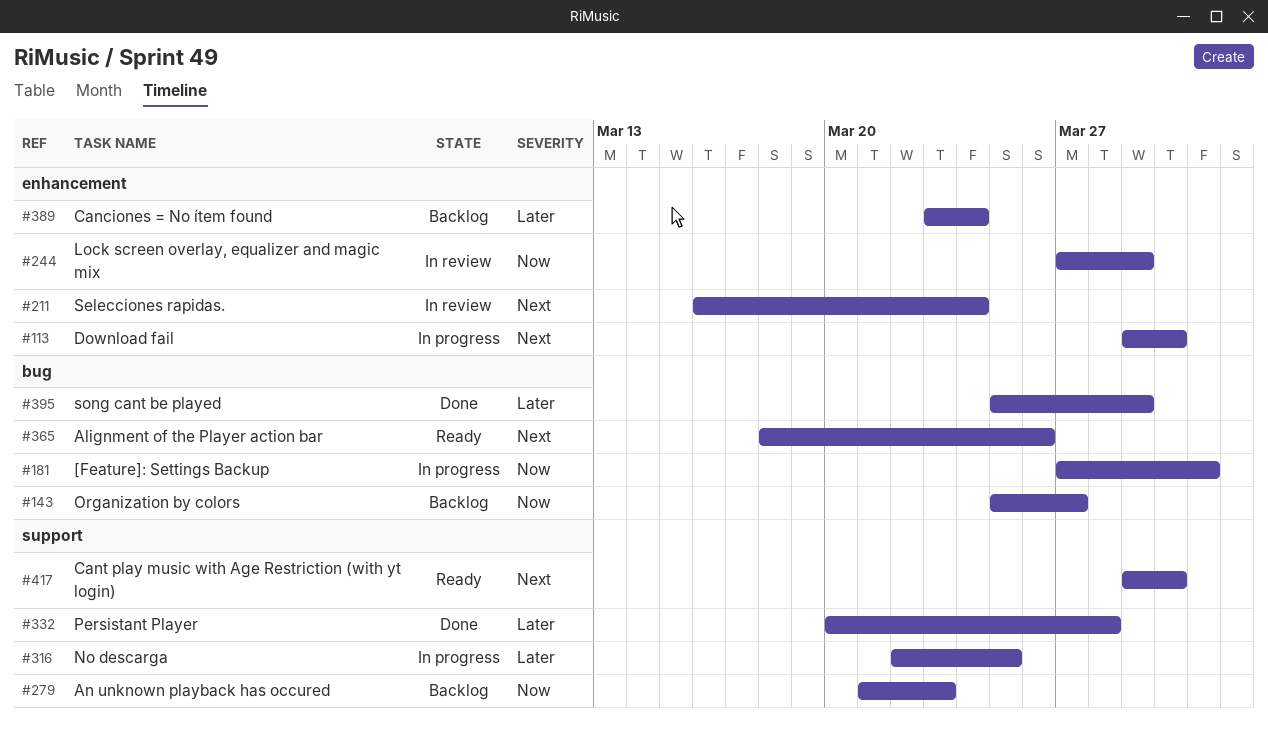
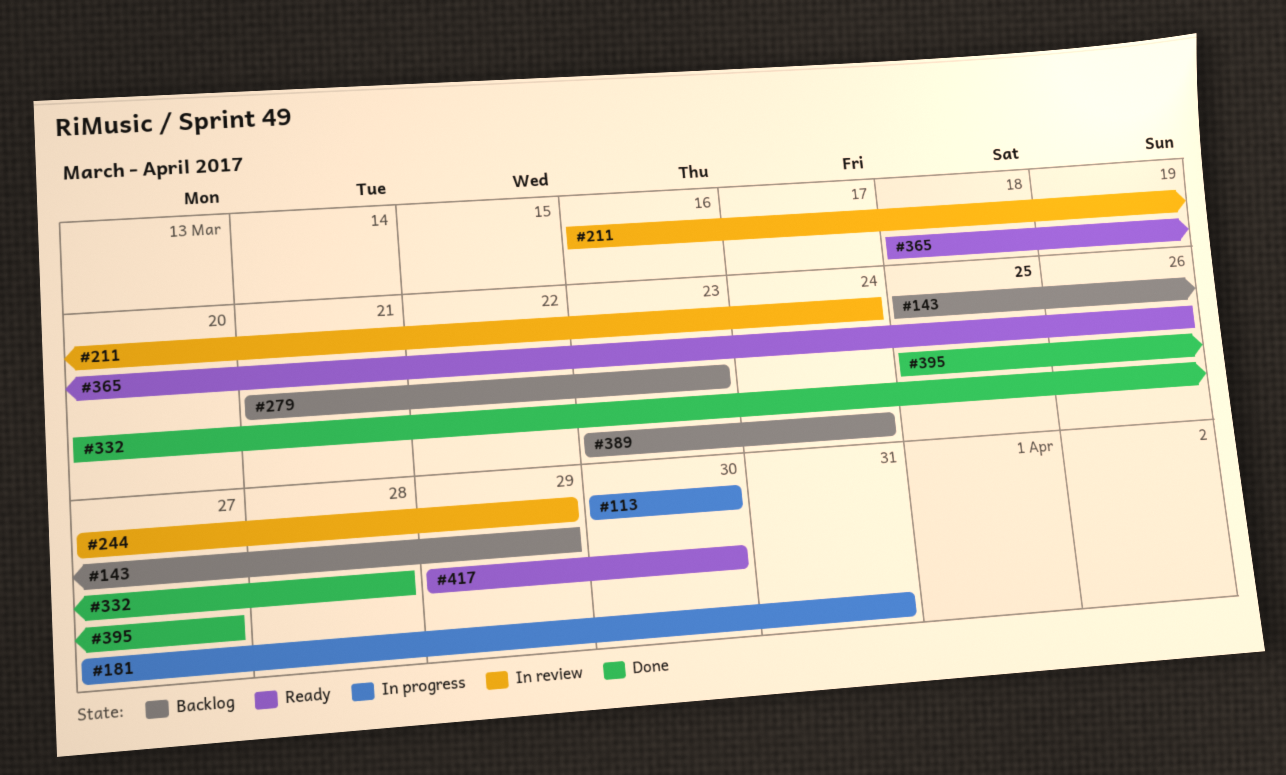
#113, start: Mar 29 -> Mar 30
#143, due: Mar 27 -> Mar 29
#316: present -> none
#395, due: Mar 29 -> Mar 27

